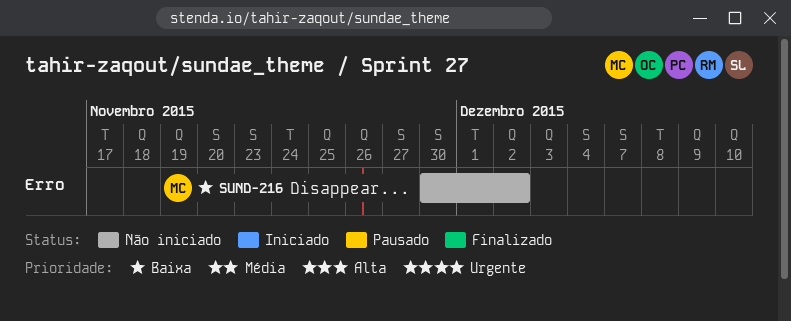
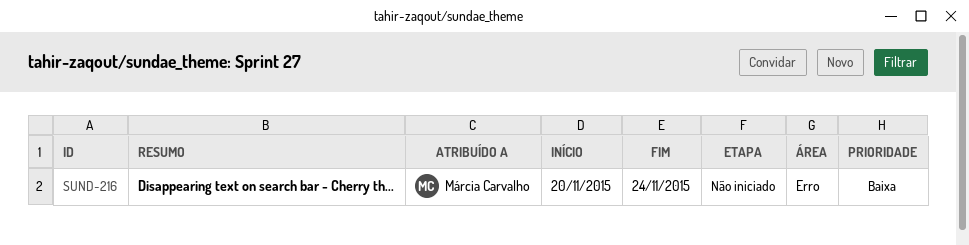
SUND-216, start: Nov 30 -> Nov 20
SUND-216, due: Dec 2 -> Nov 24

